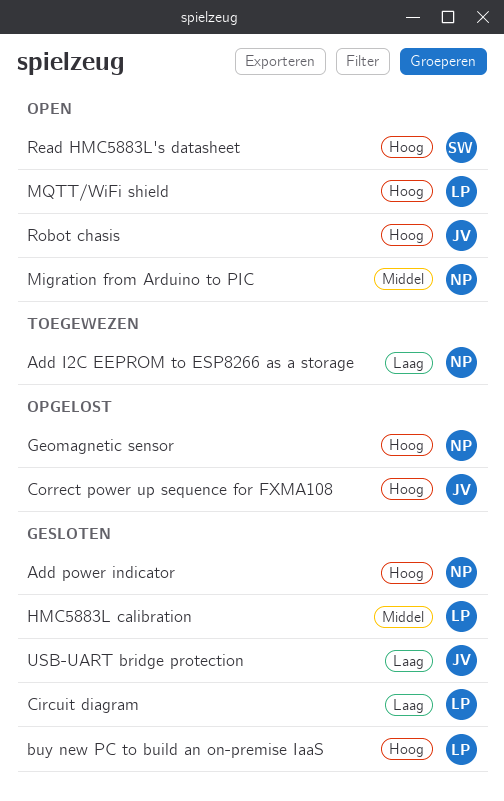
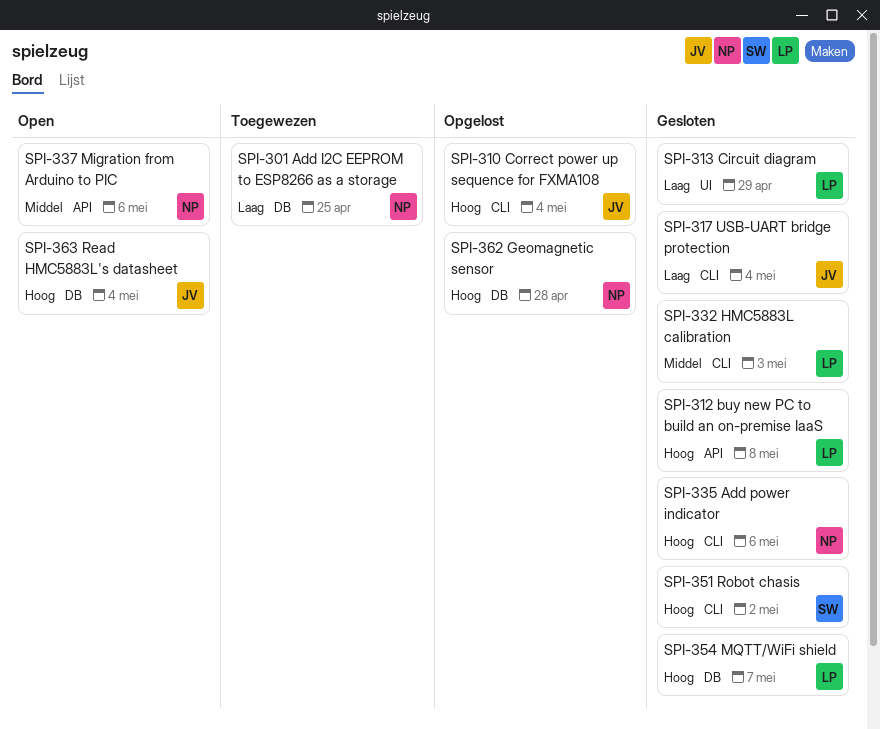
MQTT/WiFi shield, status: Open -> Gesloten
Read HMC5883L's datasheet, owner: SW -> JV
Robot chasis, status: Open -> Gesloten
Robot chasis, owner: JV -> SW

